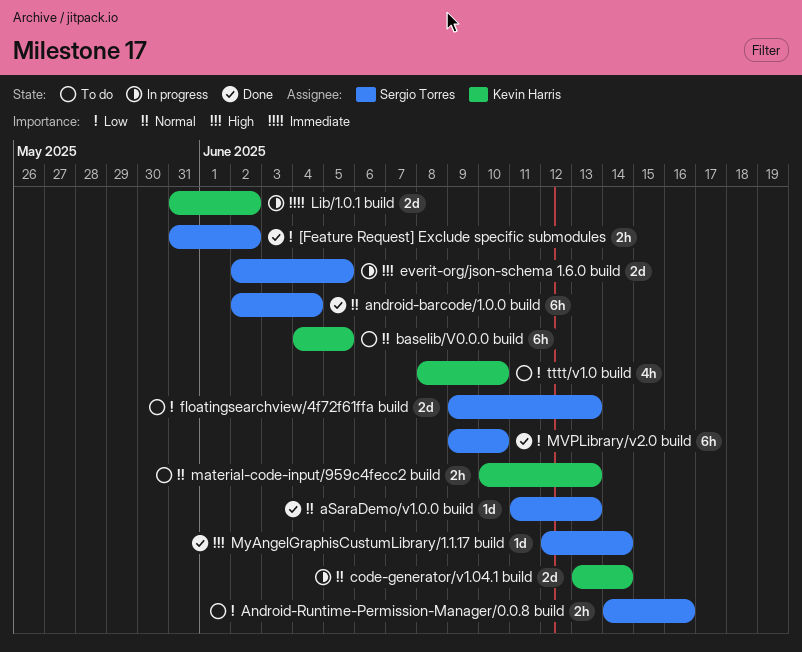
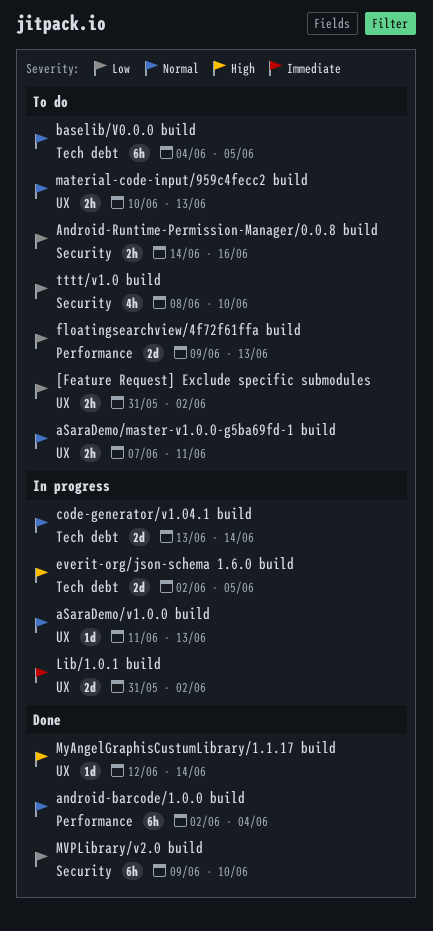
[Feature Request] Exclude specific submodules, status: Done -> To do
aSaraDemo/master-v1.0.0-g5ba69fd-1 build: none -> present
aSaraDemo/v1.0.0 build, status: Done -> In progress

